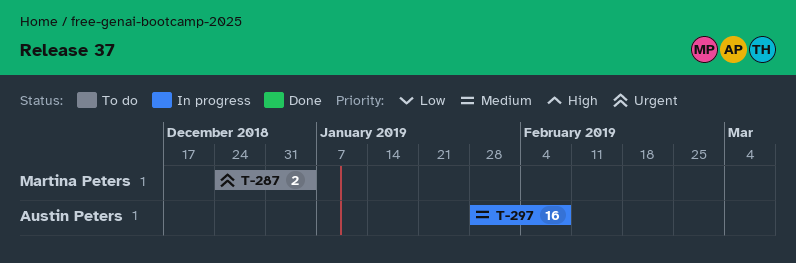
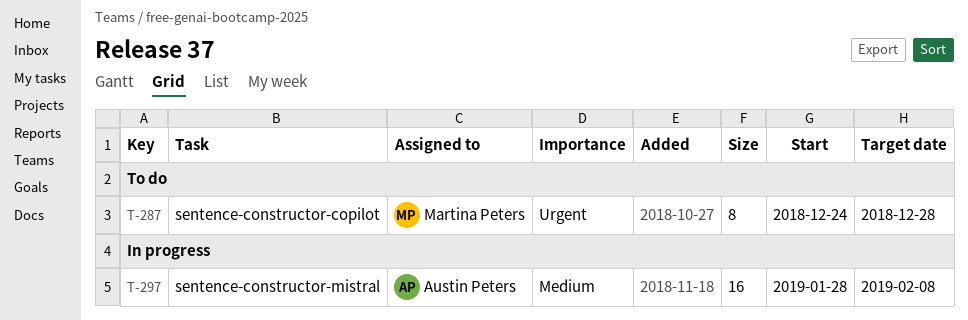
T-287, estimate: 2 -> 8
T-287, due: Jan 4 -> Dec 28

